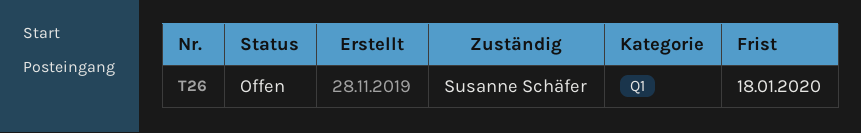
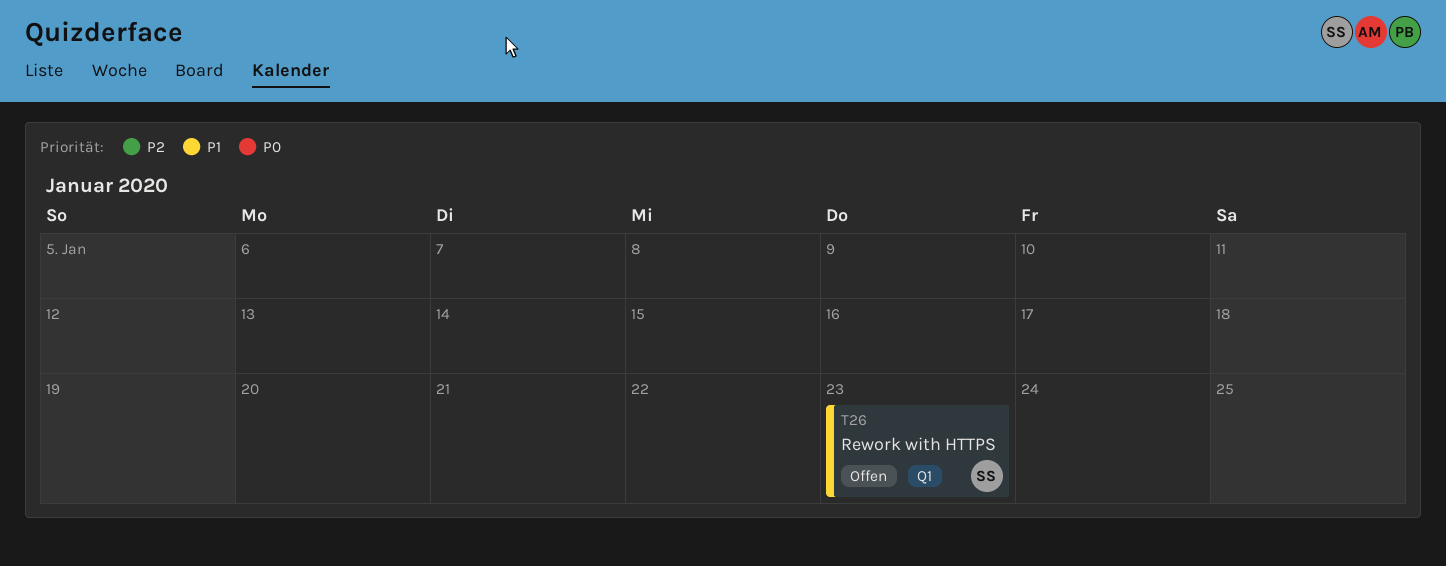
T26, due: Jan 18 -> Jan 23

